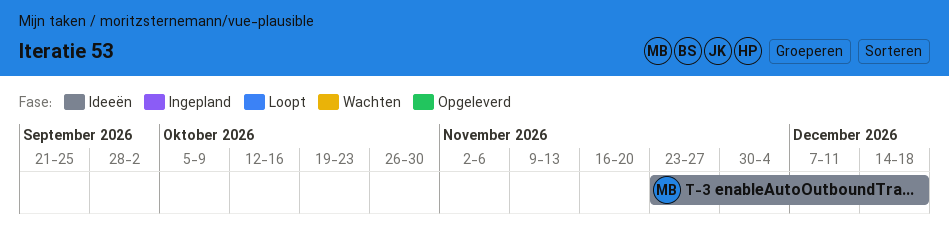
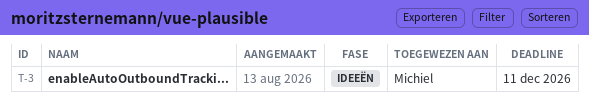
T-3, due: Dec 18 -> Dec 11

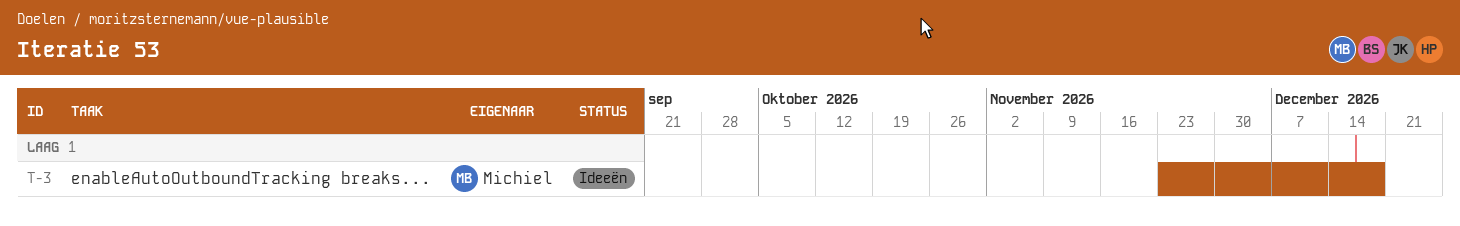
T-3, due: Dec 11 -> Dec 18

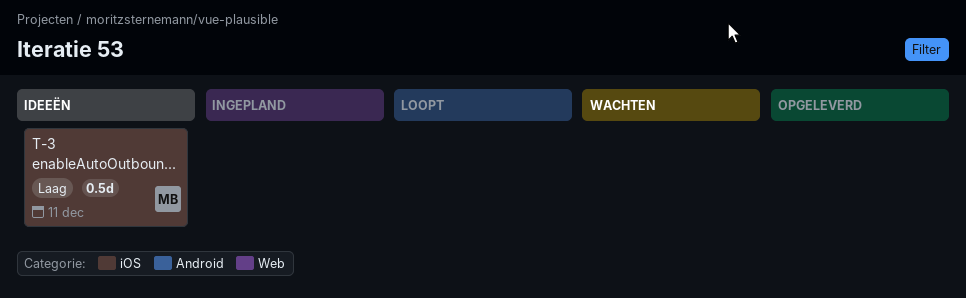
T-3, due: Dec 18 -> Dec 11

